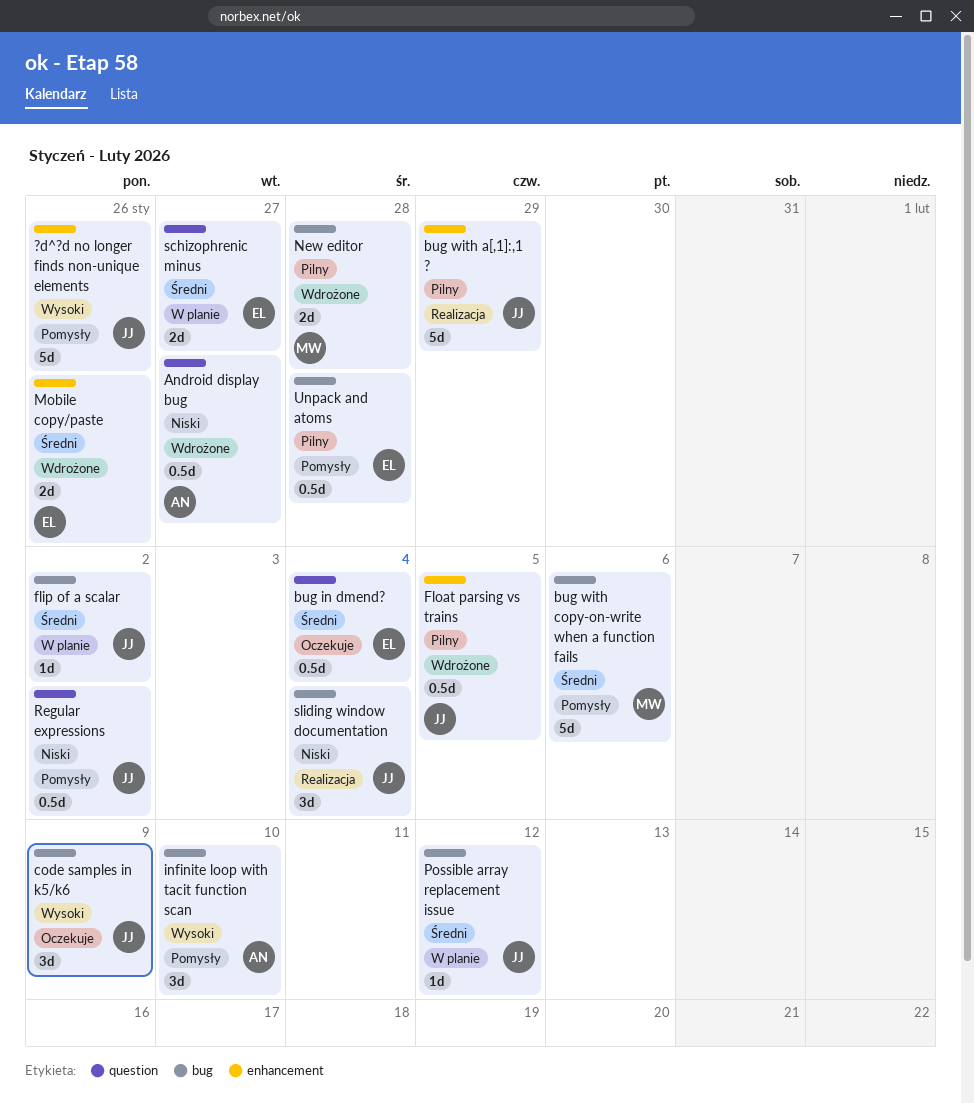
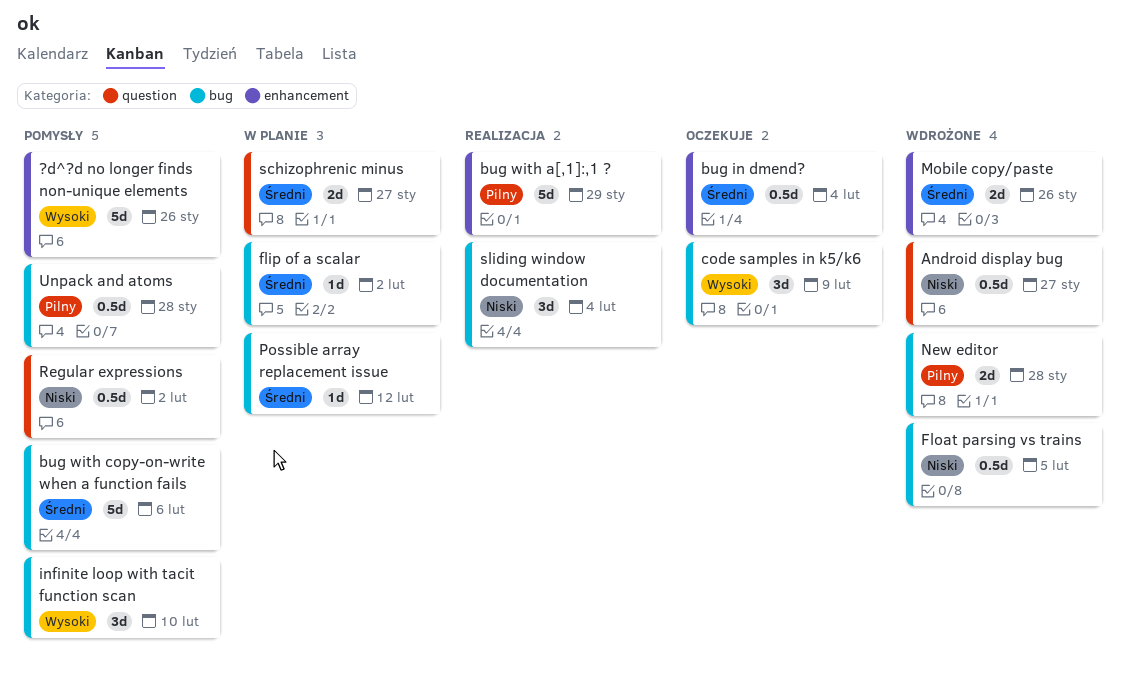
bug in dmend?, label: question -> enhancement
Float parsing vs trains, priority: Pilny -> Niski
Float parsing vs trains, label: enhancement -> bug

